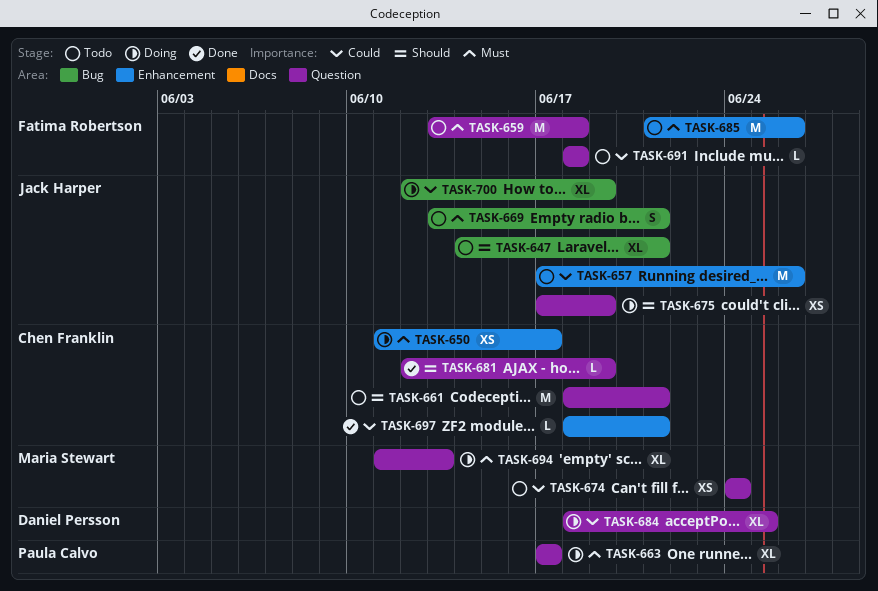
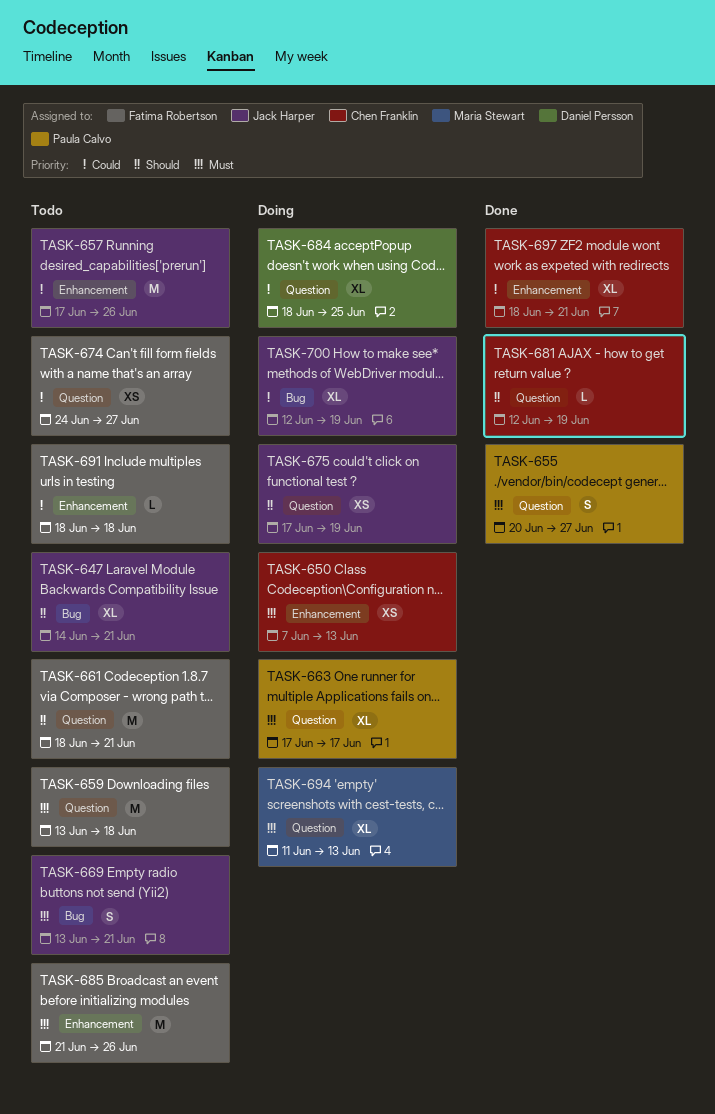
TASK-650, start: Jun 11 -> Jun 7
TASK-650, due: Jun 17 -> Jun 13
TASK-655: none -> present
TASK-661, owner: Chen Franklin -> Fatima Robertson
TASK-674, owner: Maria Stewart -> Fatima Robertson
TASK-674, due: Jun 24 -> Jun 27
TASK-691, label: Question -> Enhancement
TASK-697, estimate: L -> XL

